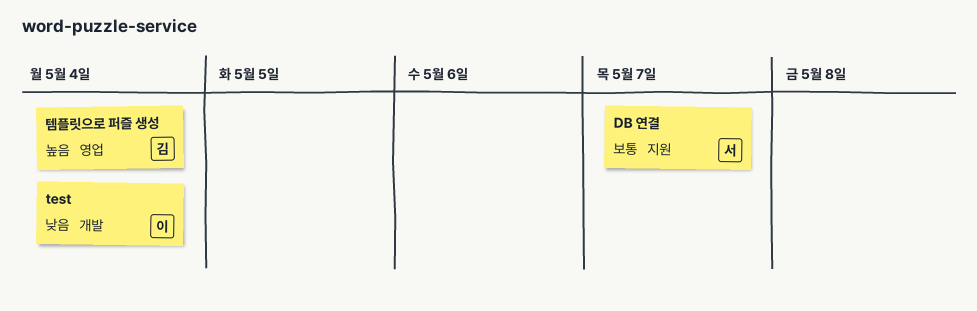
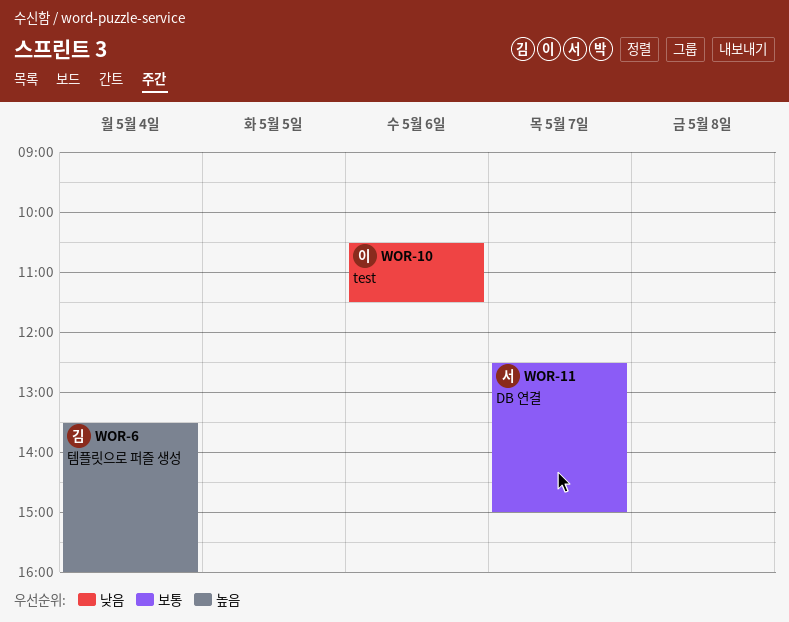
test, day: May 4 -> May 6

